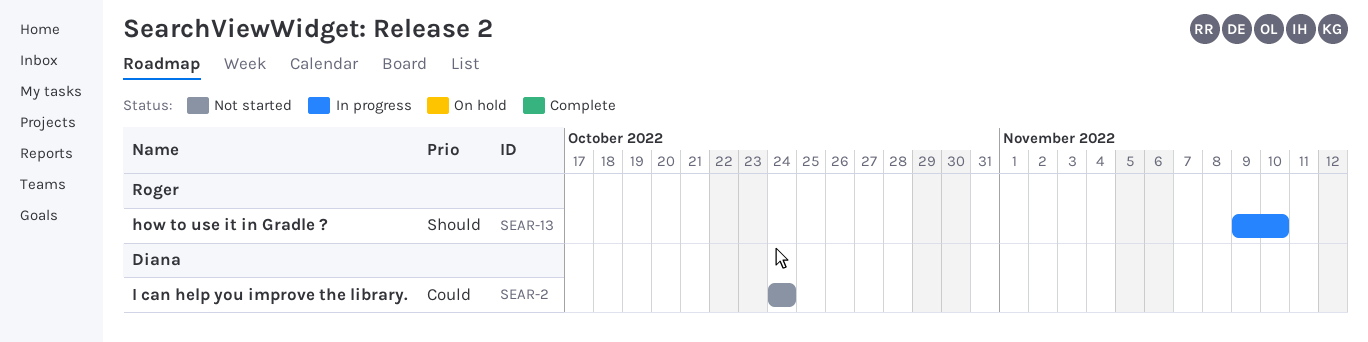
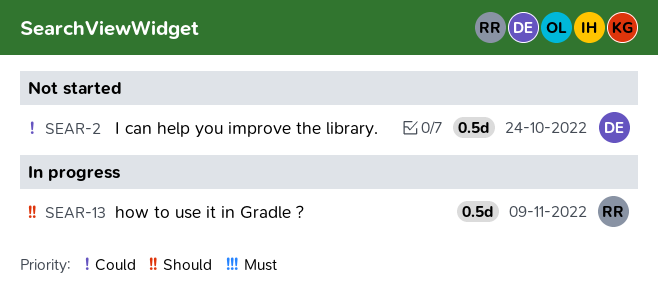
SEAR-13, due: Nov 10 -> Nov 9

